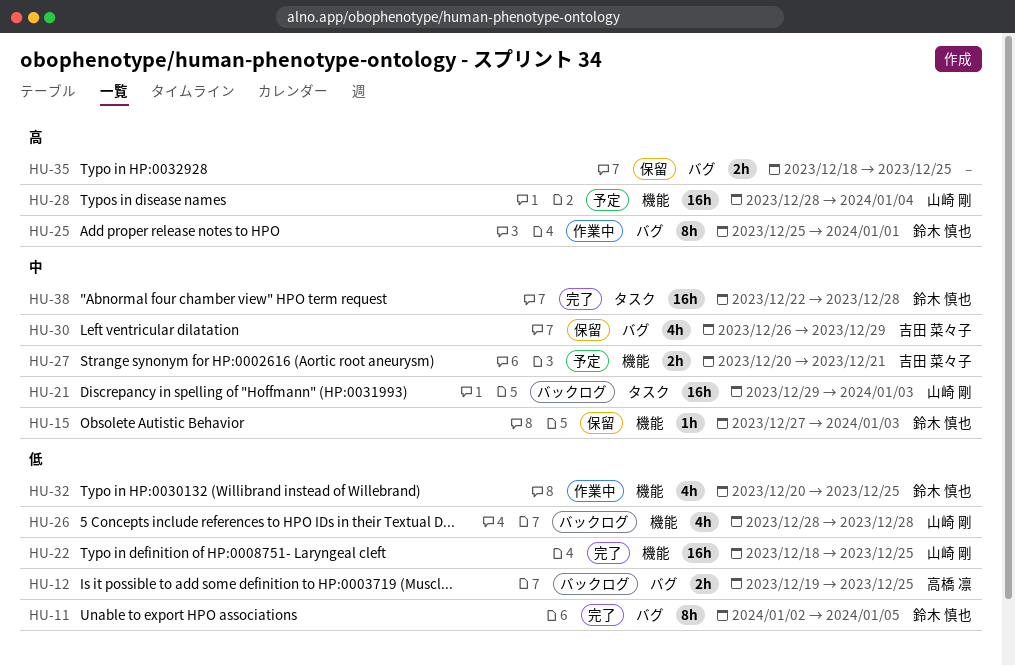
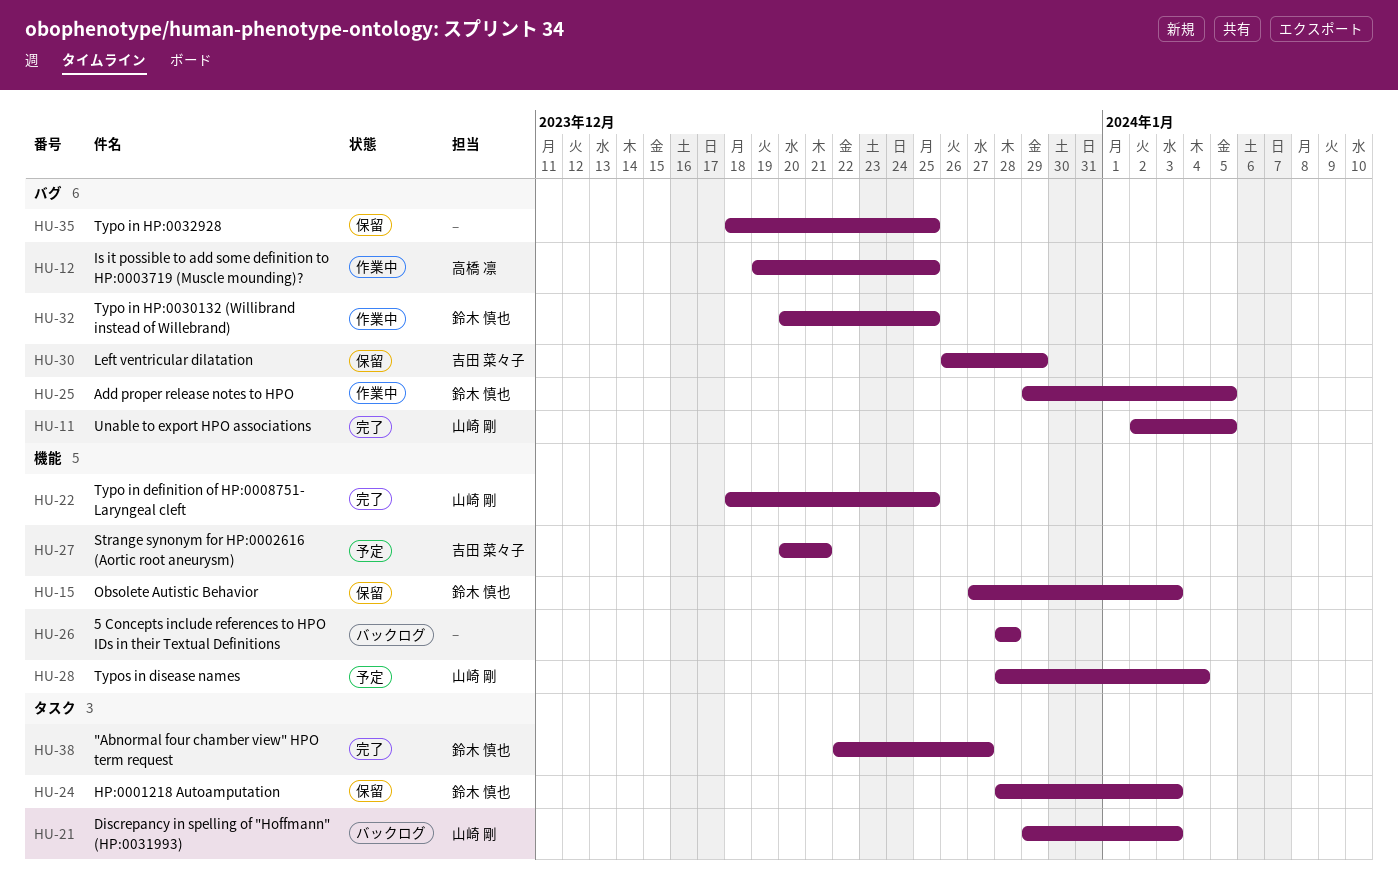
HU-11, owner: 鈴木 慎也 -> 山崎 剛
HU-12, status: バックログ -> 作業中
HU-24: none -> present
HU-25, start: Dec 25 -> Dec 29
HU-25, due: Jan 1 -> Jan 5
HU-26, owner: 山崎 剛 -> none
HU-32, label: 機能 -> バグ
HU-38, due: Dec 28 -> Dec 27

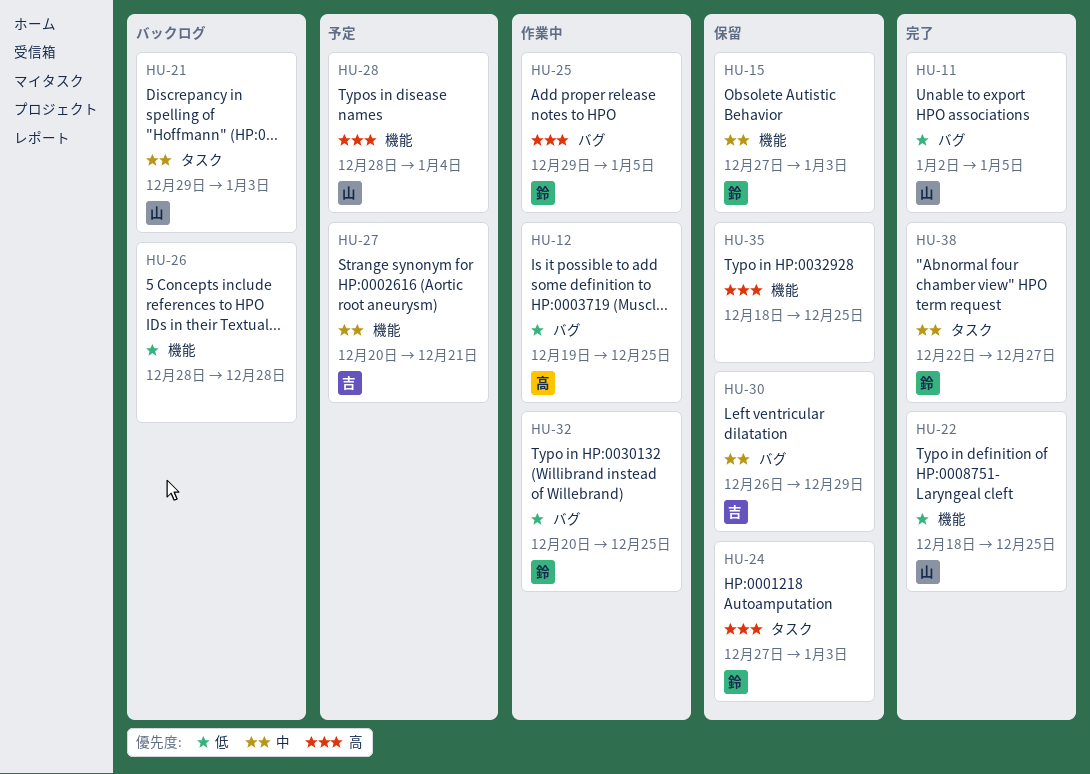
HU-24, start: Dec 28 -> Dec 27
HU-35, label: バグ -> 機能

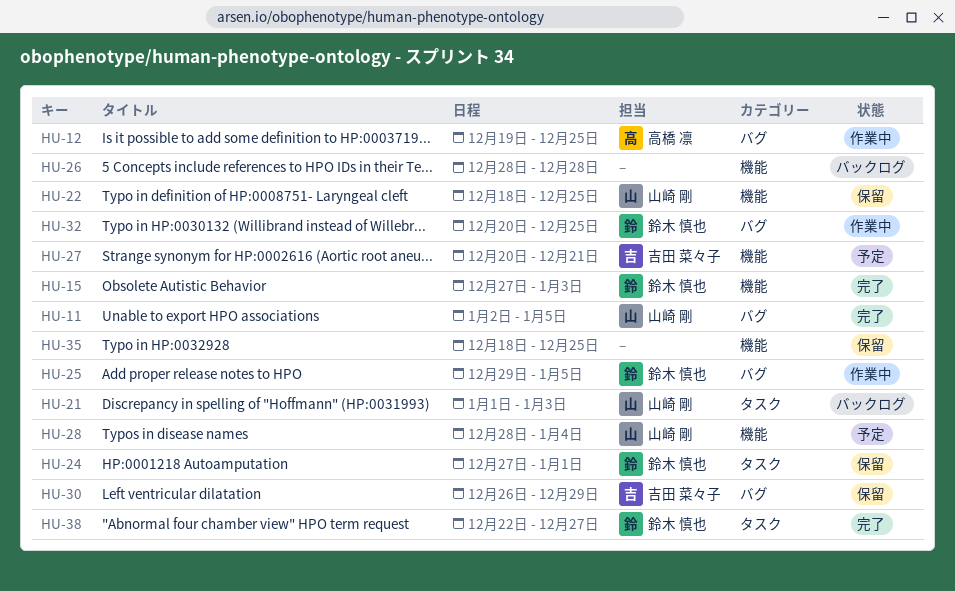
HU-15, status: 保留 -> 完了
HU-21, start: Dec 29 -> Jan 1
HU-22, status: 完了 -> 保留
HU-24, due: Jan 3 -> Jan 1

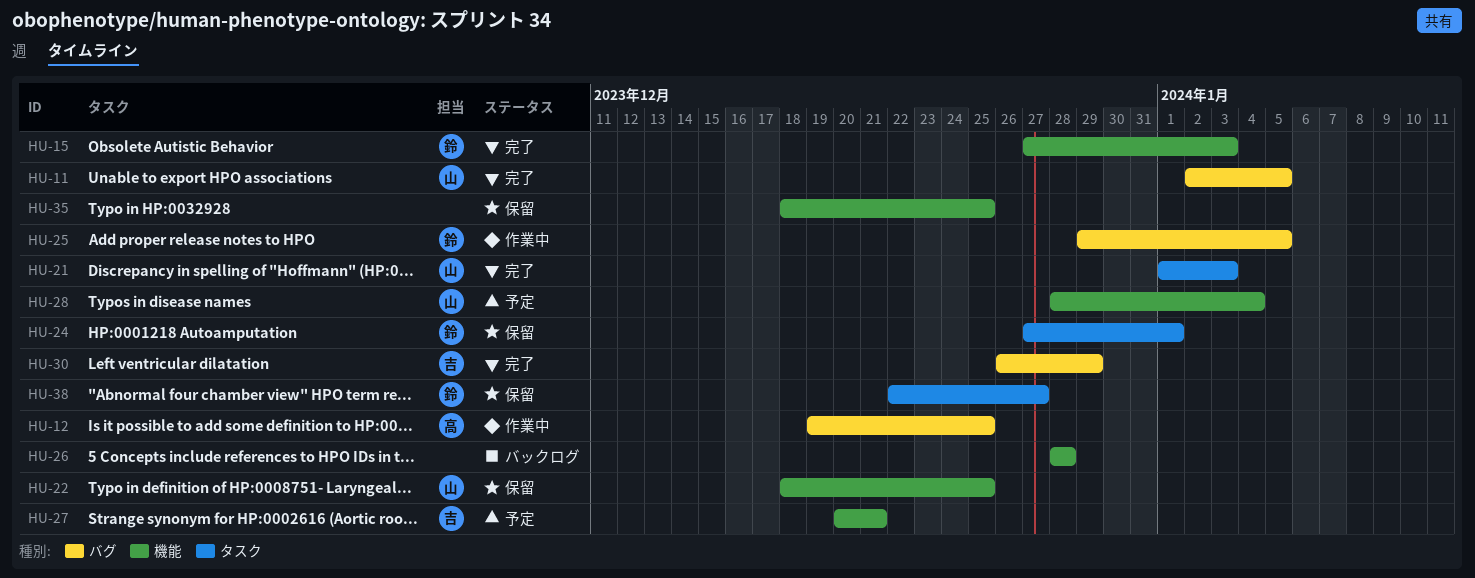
HU-21, status: バックログ -> 完了
HU-30, status: 保留 -> 完了
HU-32: present -> none
HU-38, status: 完了 -> 保留

